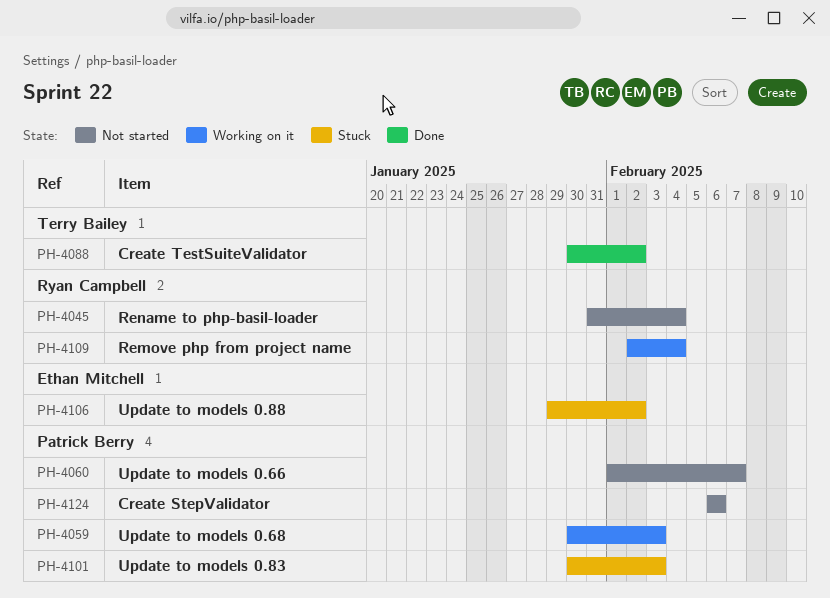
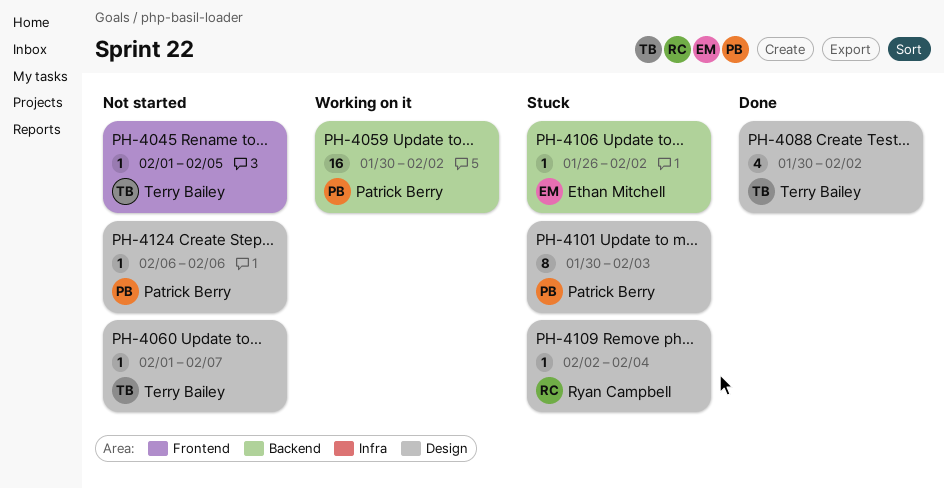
PH-4045, owner: Ryan Campbell -> Terry Bailey
PH-4045, start: Jan 31 -> Feb 1
PH-4045, due: Feb 4 -> Feb 5
PH-4059, due: Feb 3 -> Feb 2
PH-4060, owner: Patrick Berry -> Terry Bailey
PH-4106, start: Jan 29 -> Jan 26
PH-4109, status: Working on it -> Stuck

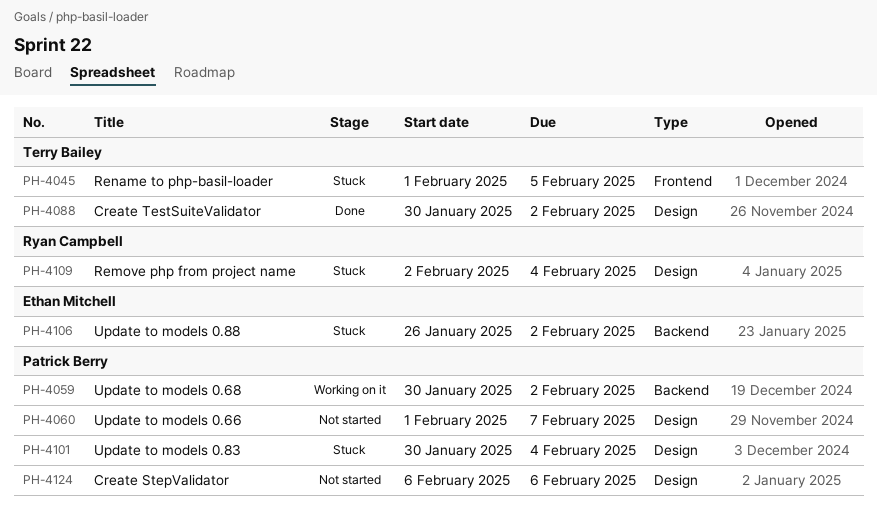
PH-4045, status: Not started -> Stuck
PH-4060, owner: Terry Bailey -> Patrick Berry
PH-4101, due: Feb 3 -> Feb 4

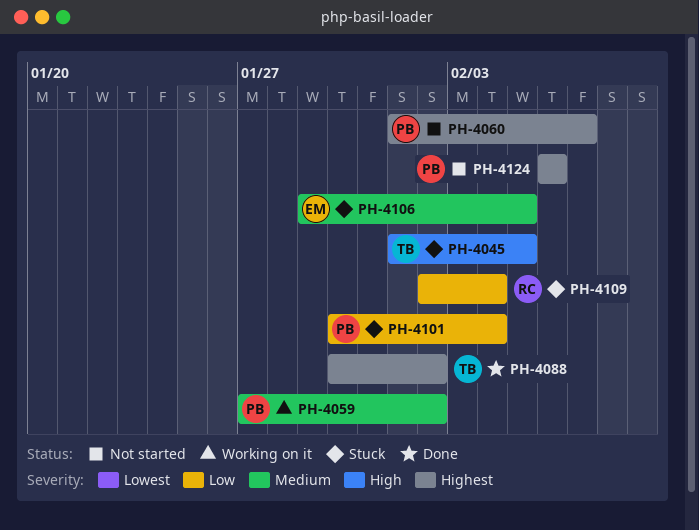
PH-4059, start: Jan 30 -> Jan 27
PH-4106, start: Jan 26 -> Jan 29
PH-4106, due: Feb 2 -> Feb 5

